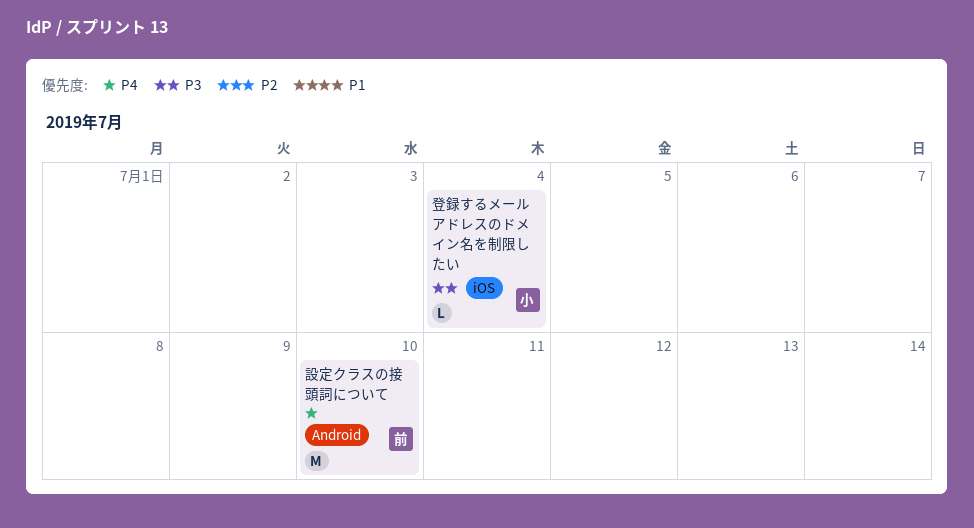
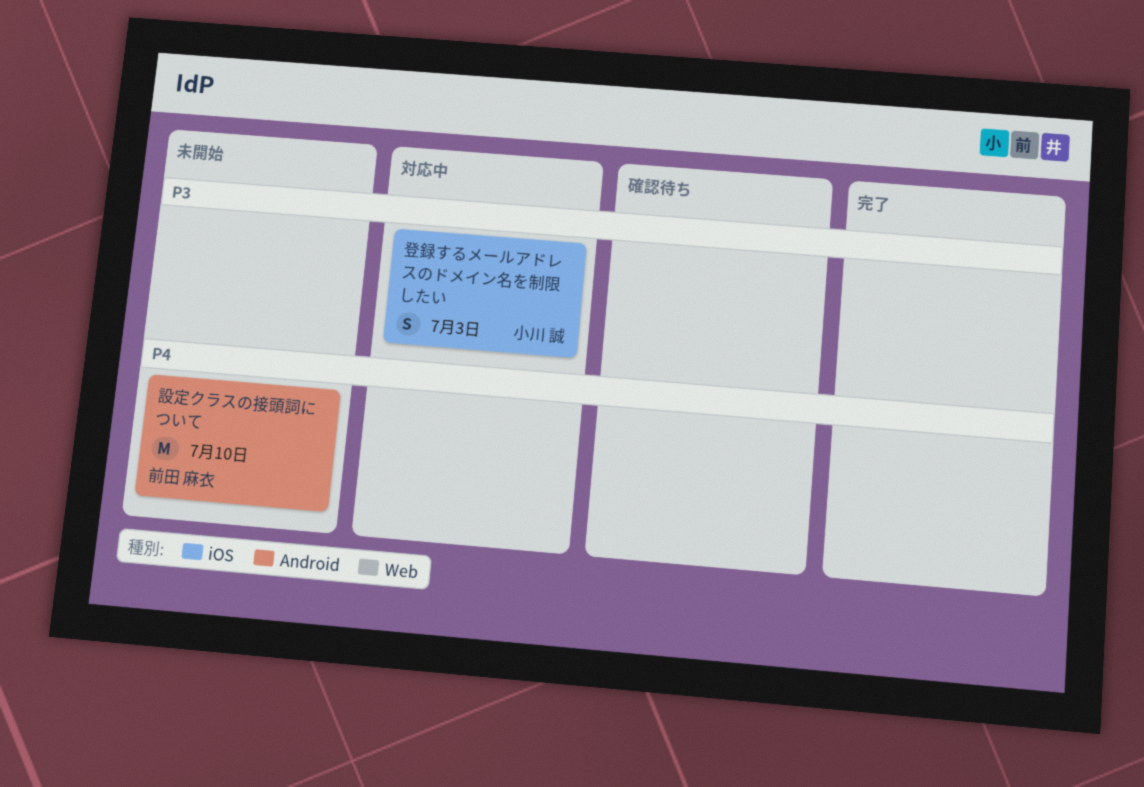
登録するメールアドレスのドメイン名を制限したい, estimate: L -> S
登録するメールアドレスのドメイン名を制限したい, due: Jul 4 -> Jul 3

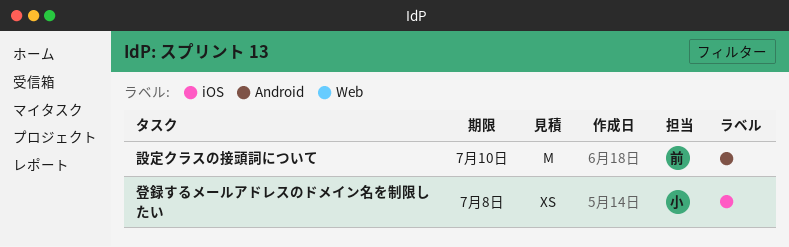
登録するメールアドレスのドメイン名を制限したい, estimate: S -> XS
登録するメールアドレスのドメイン名を制限したい, due: Jul 3 -> Jul 8

